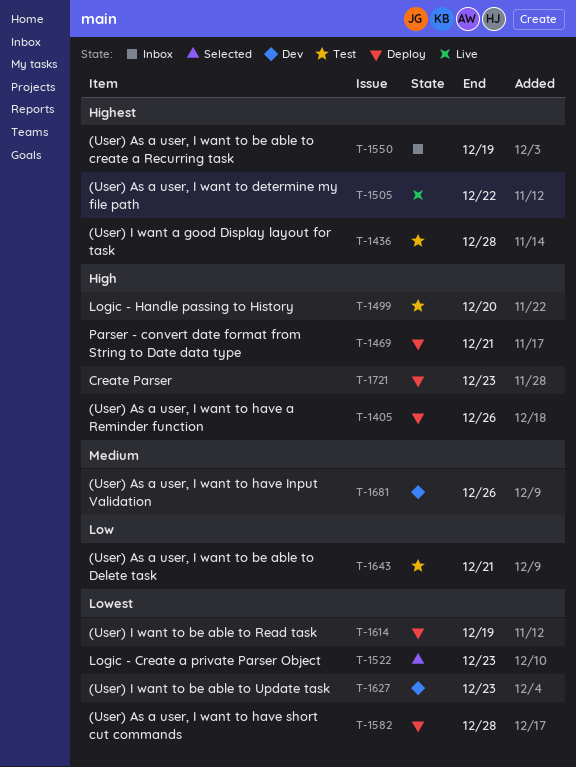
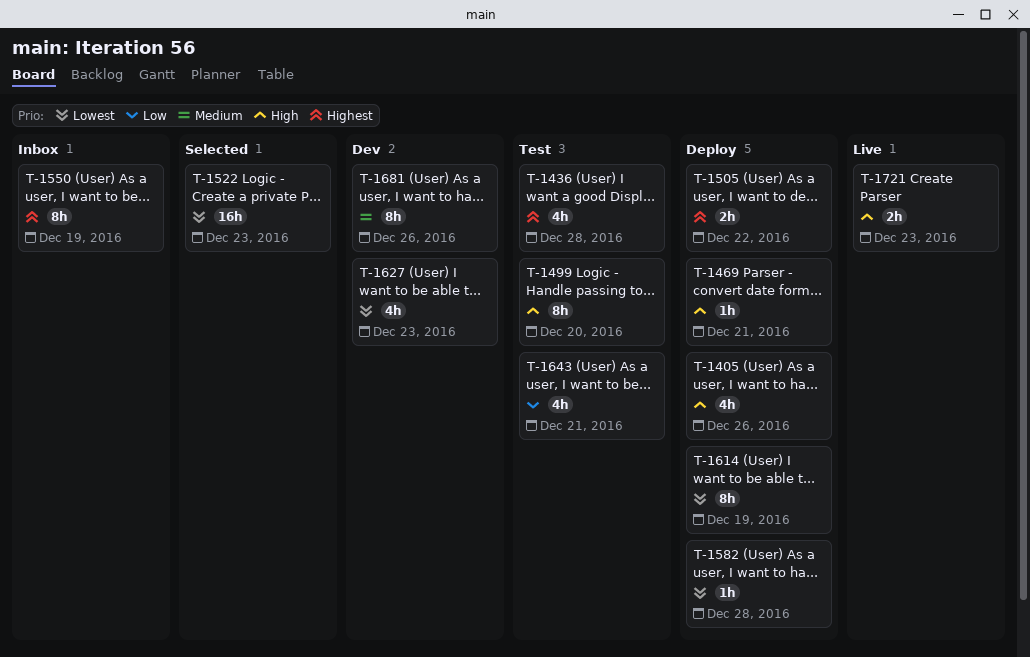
T-1505, status: Live -> Deploy
T-1721, status: Deploy -> Live

